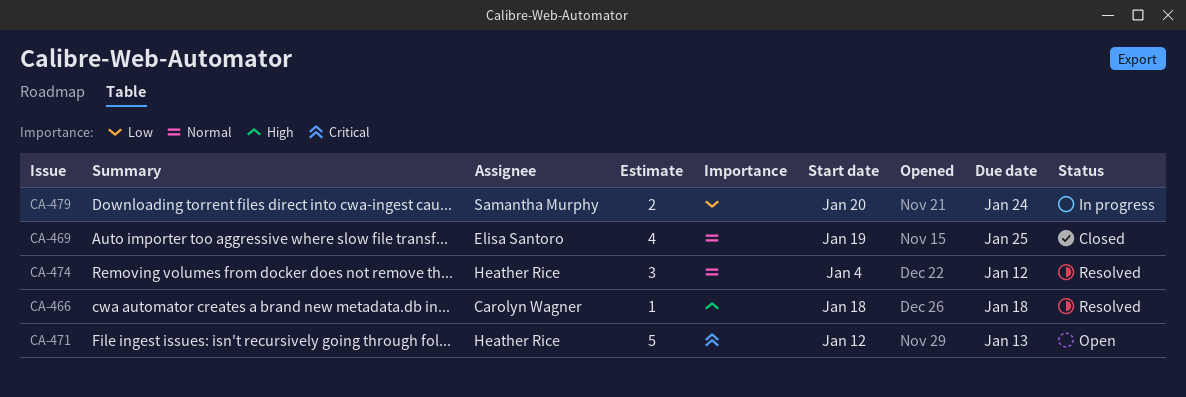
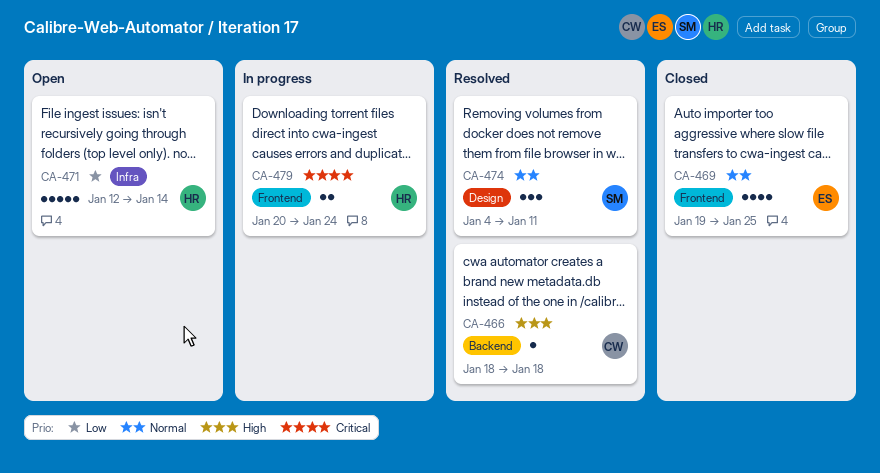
CA-471, priority: Critical -> Low
CA-471, due: Jan 13 -> Jan 14
CA-474, owner: Heather Rice -> Samantha Murphy
CA-474, due: Jan 12 -> Jan 11
CA-479, owner: Samantha Murphy -> Heather Rice
CA-479, priority: Low -> Critical

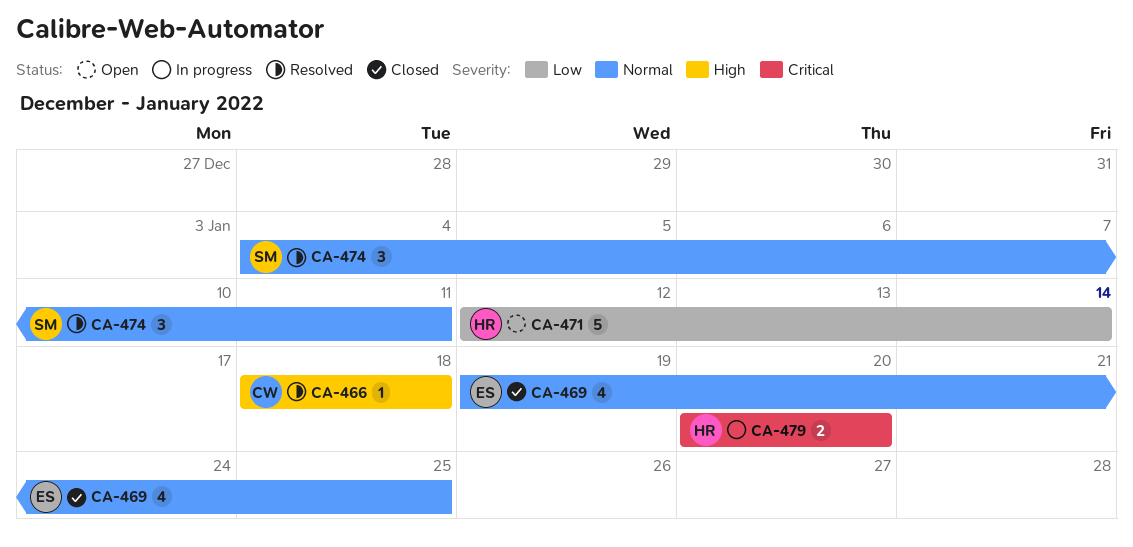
CA-479, due: Jan 24 -> Jan 20

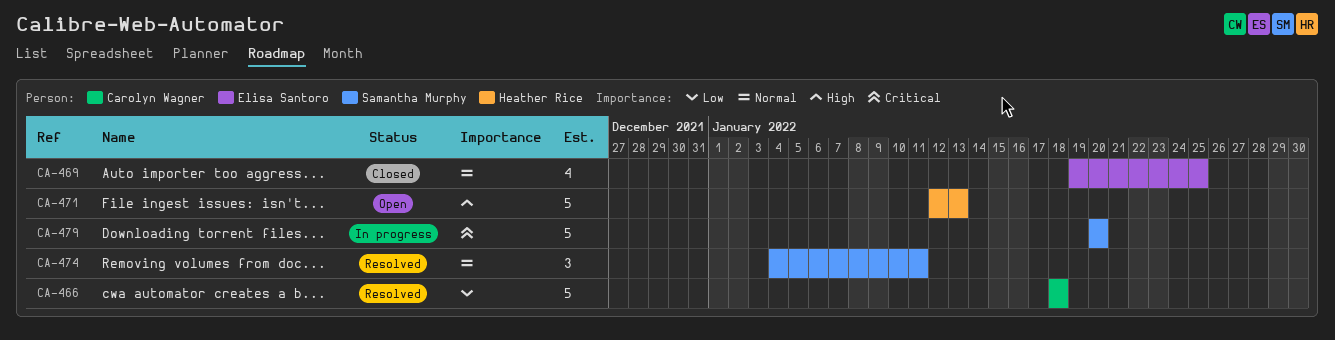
CA-466, priority: High -> Low
CA-466, estimate: 1 -> 5
CA-471, priority: Low -> High
CA-471, due: Jan 14 -> Jan 13
CA-479, owner: Heather Rice -> Samantha Murphy
CA-479, estimate: 2 -> 5

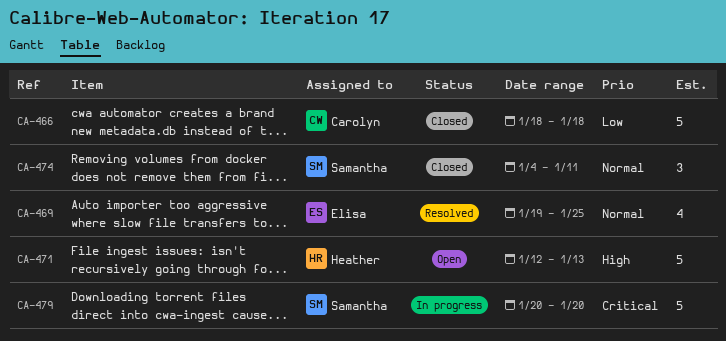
CA-466, status: Resolved -> Closed
CA-469, status: Closed -> Resolved
CA-474, status: Resolved -> Closed

